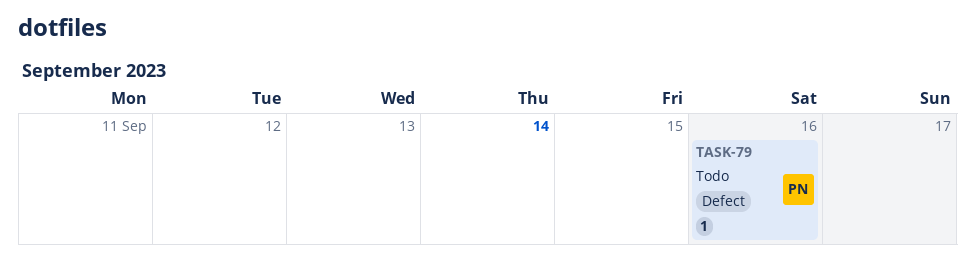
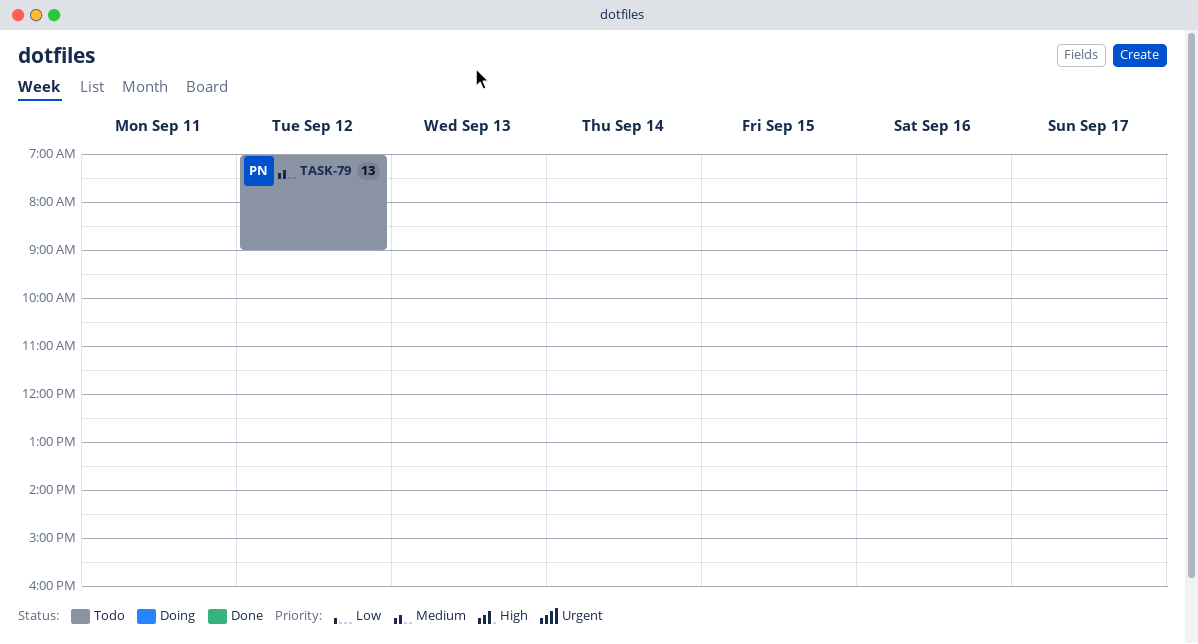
TASK-79, estimate: 1 -> 13
TASK-79, day: Sep 16 -> Sep 12

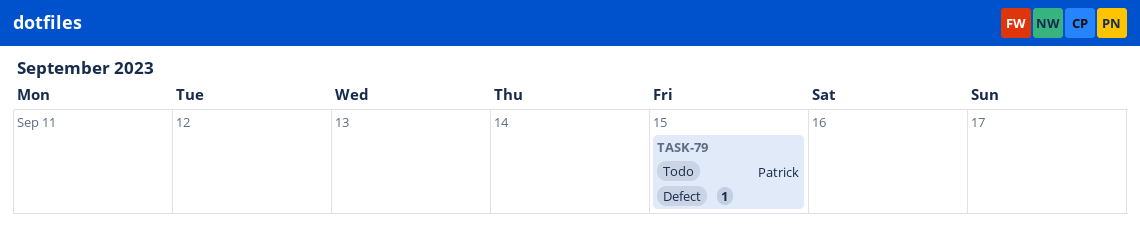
TASK-79, estimate: 13 -> 1
TASK-79, day: Sep 12 -> Sep 15

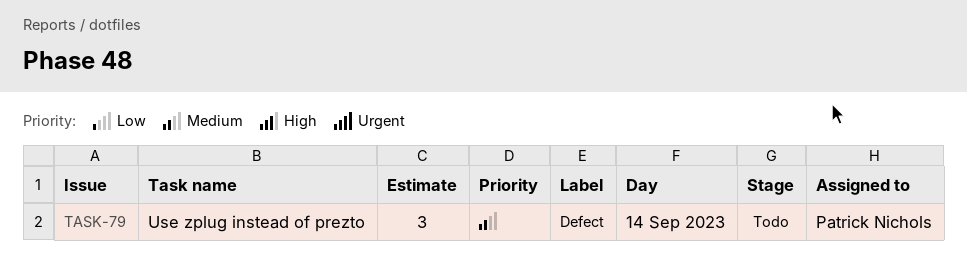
TASK-79, estimate: 1 -> 3
TASK-79, day: Sep 15 -> Sep 14

